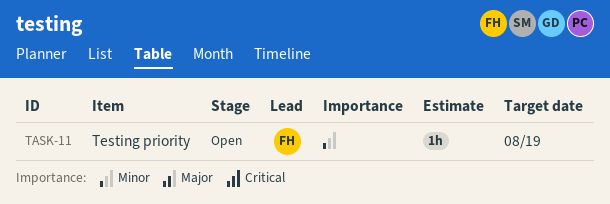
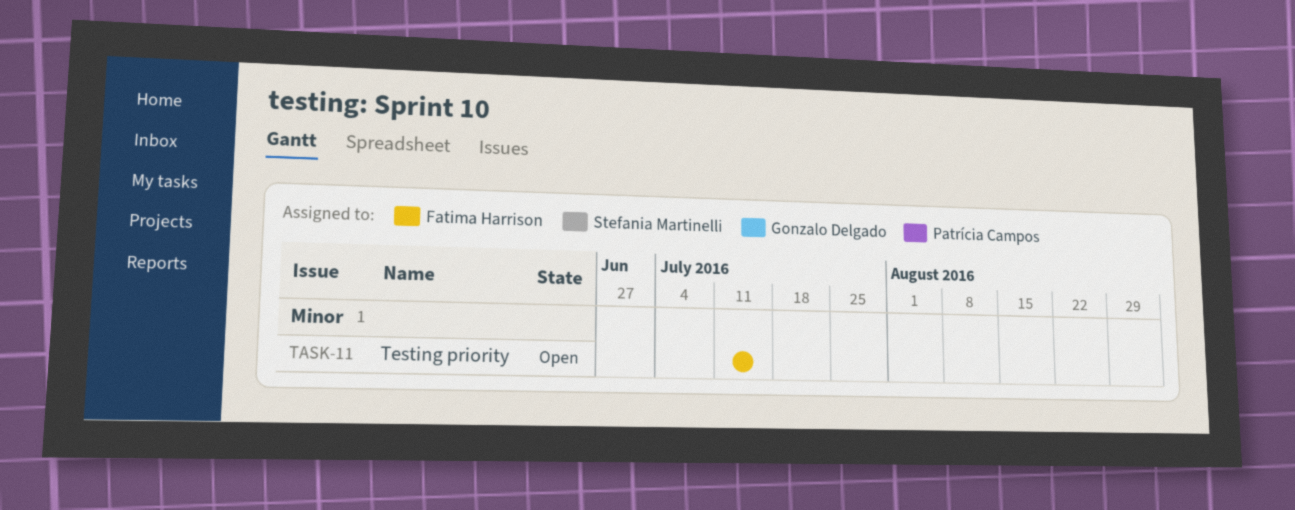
TASK-11, due: Aug 19 -> Jul 15

